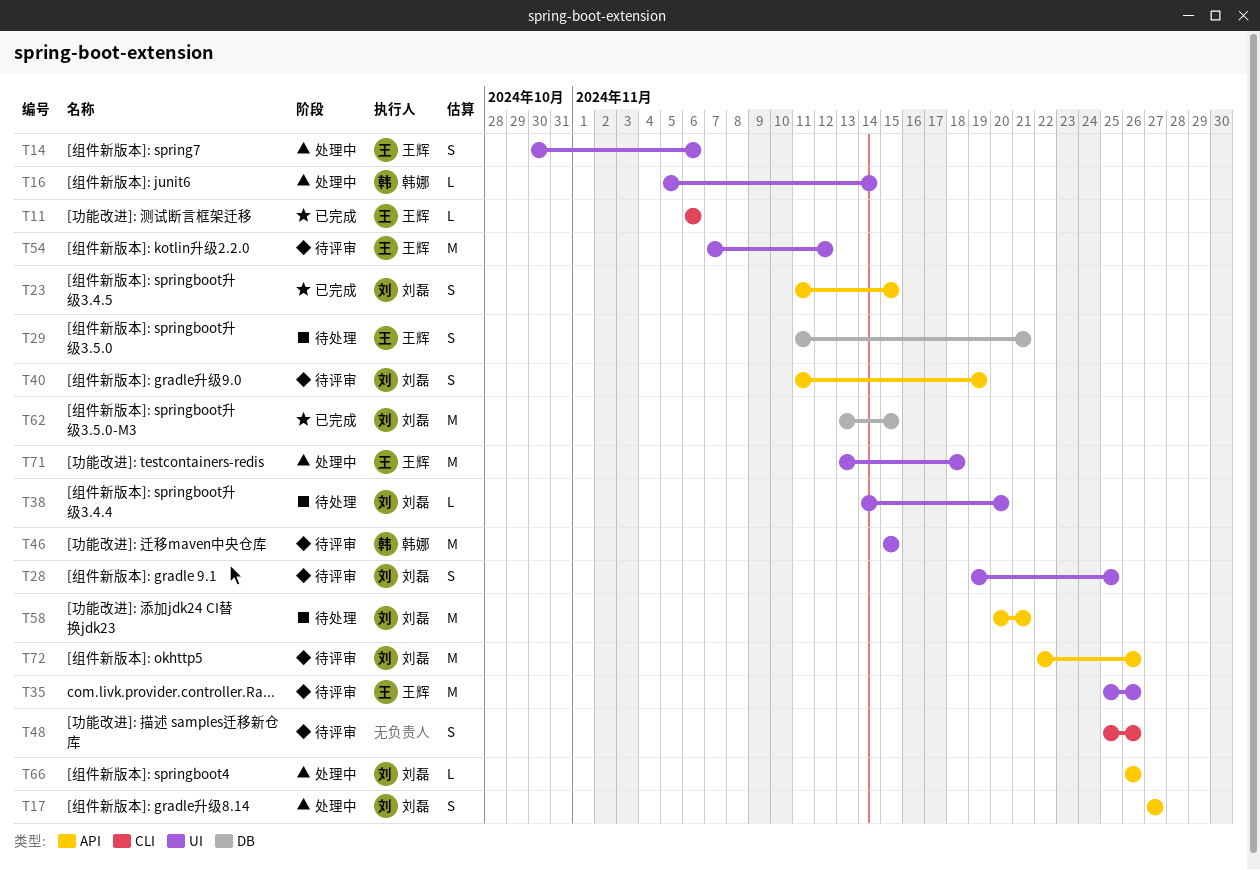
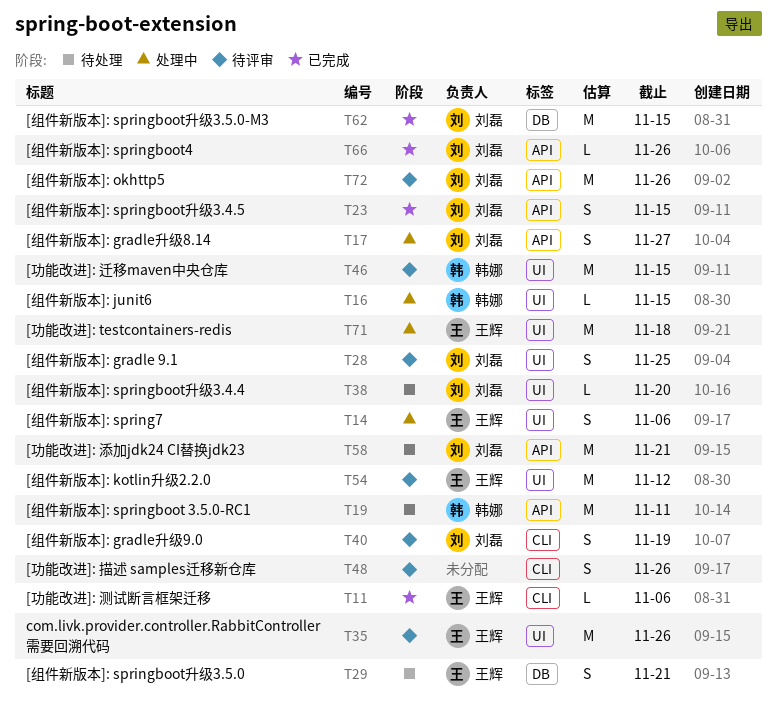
T16, due: Nov 14 -> Nov 15
T19: none -> present
T40, label: API -> CLI
T66, status: 处理中 -> 已完成

